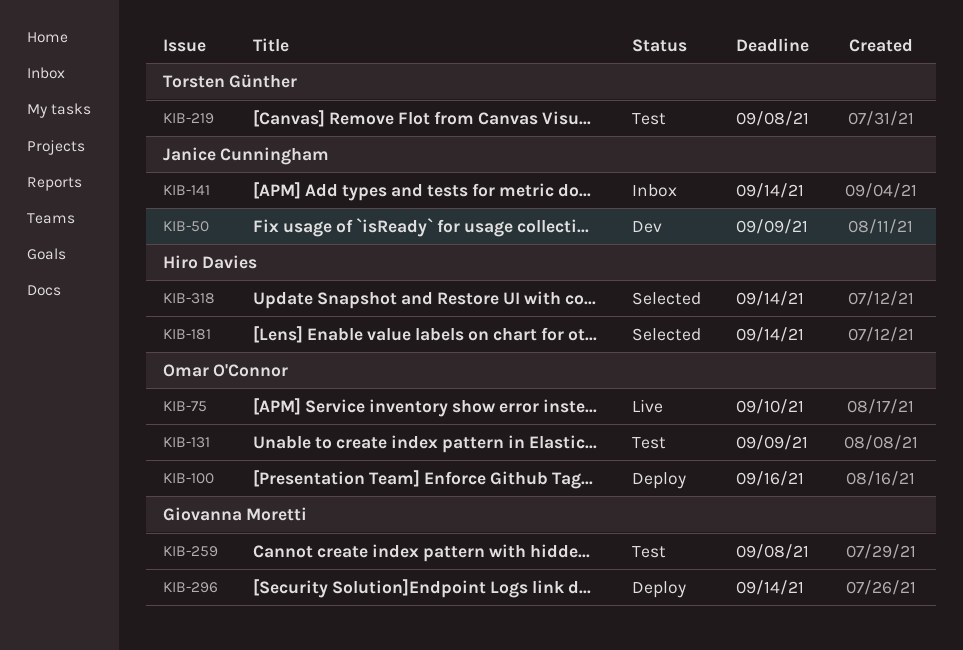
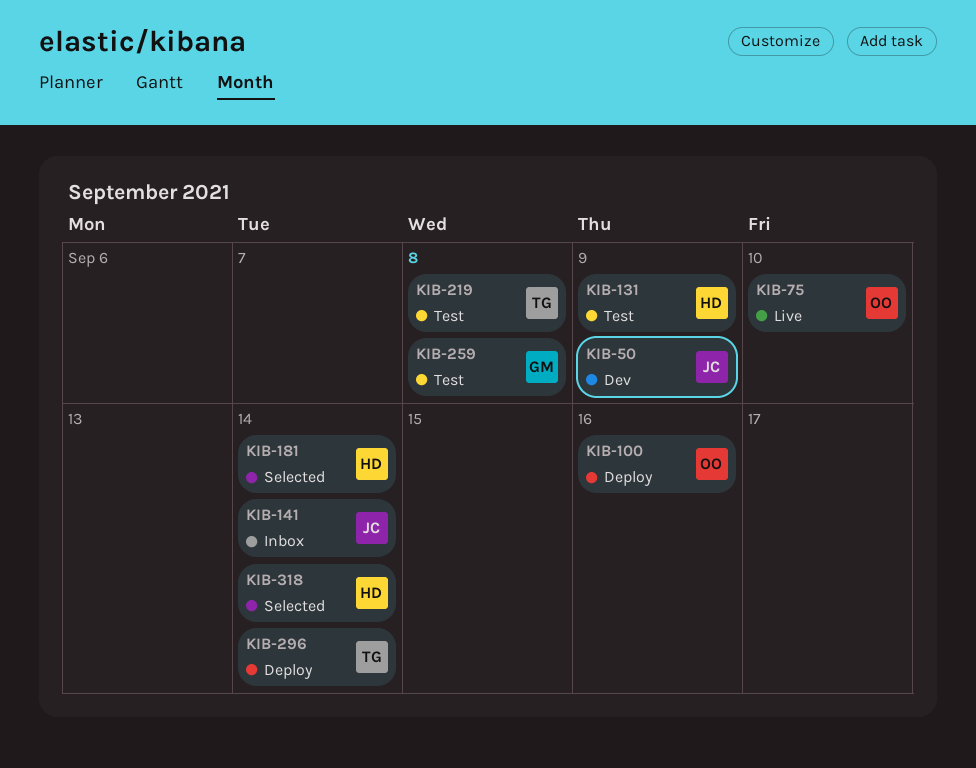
KIB-131, owner: Omar O'Connor -> Hiro Davies
KIB-296, owner: Giovanna Moretti -> Torsten Günther

